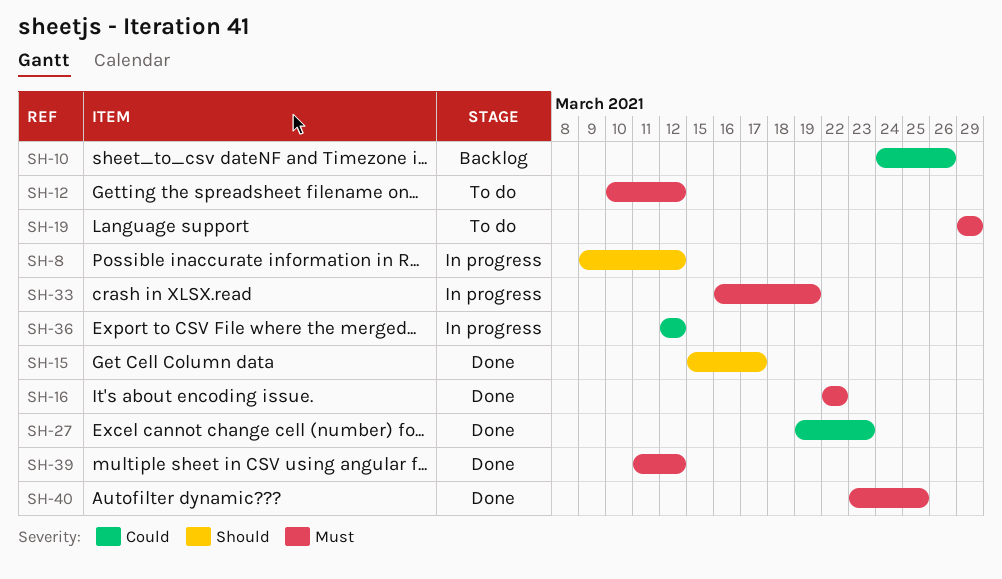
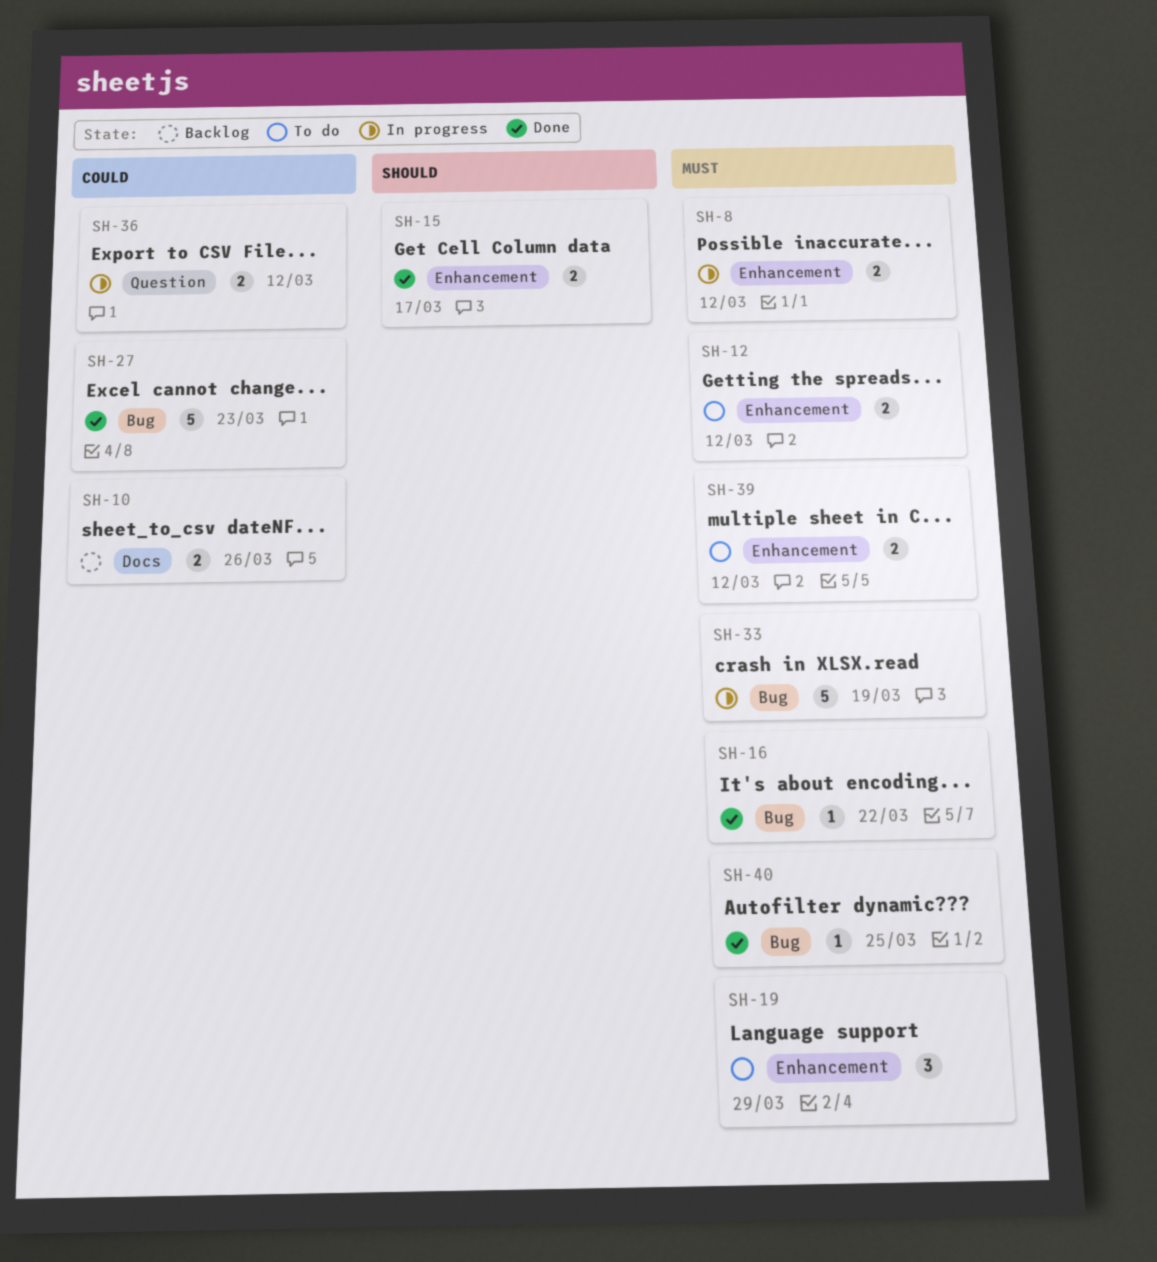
SH-8, priority: Should -> Must
SH-39, status: Done -> To do

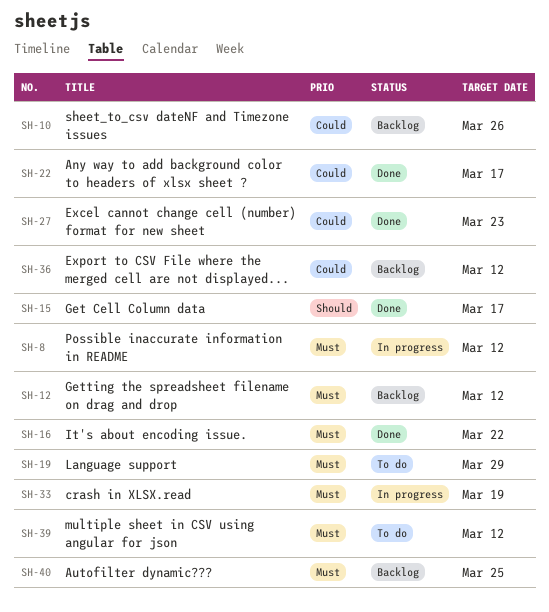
SH-12, status: To do -> Backlog
SH-22: none -> present
SH-36, status: In progress -> Backlog
SH-40, status: Done -> Backlog

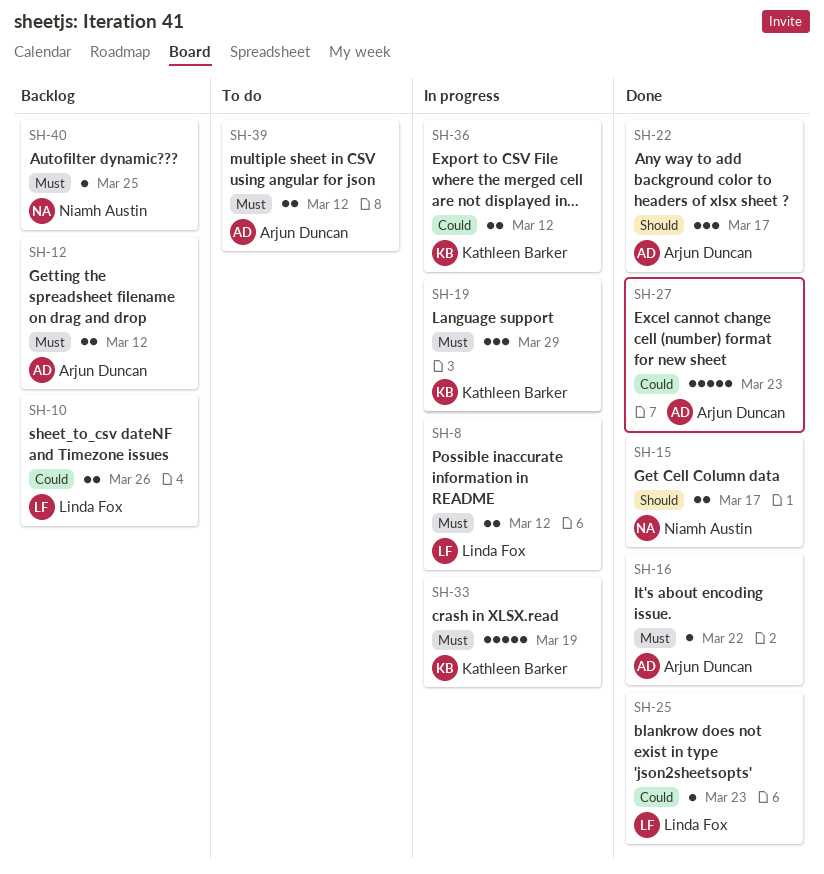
SH-19, status: To do -> In progress
SH-22, priority: Could -> Should
SH-25: none -> present
SH-36, status: Backlog -> In progress

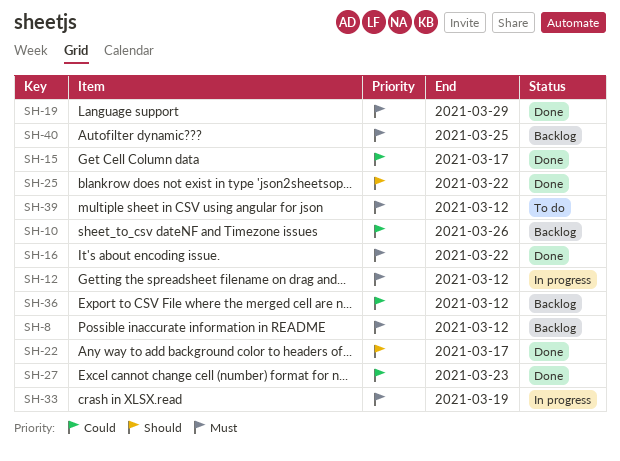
SH-8, status: In progress -> Backlog
SH-12, status: Backlog -> In progress
SH-15, priority: Should -> Could
SH-19, status: In progress -> Done
SH-25, priority: Could -> Should
SH-25, due: Mar 23 -> Mar 22
SH-36, status: In progress -> Backlog

